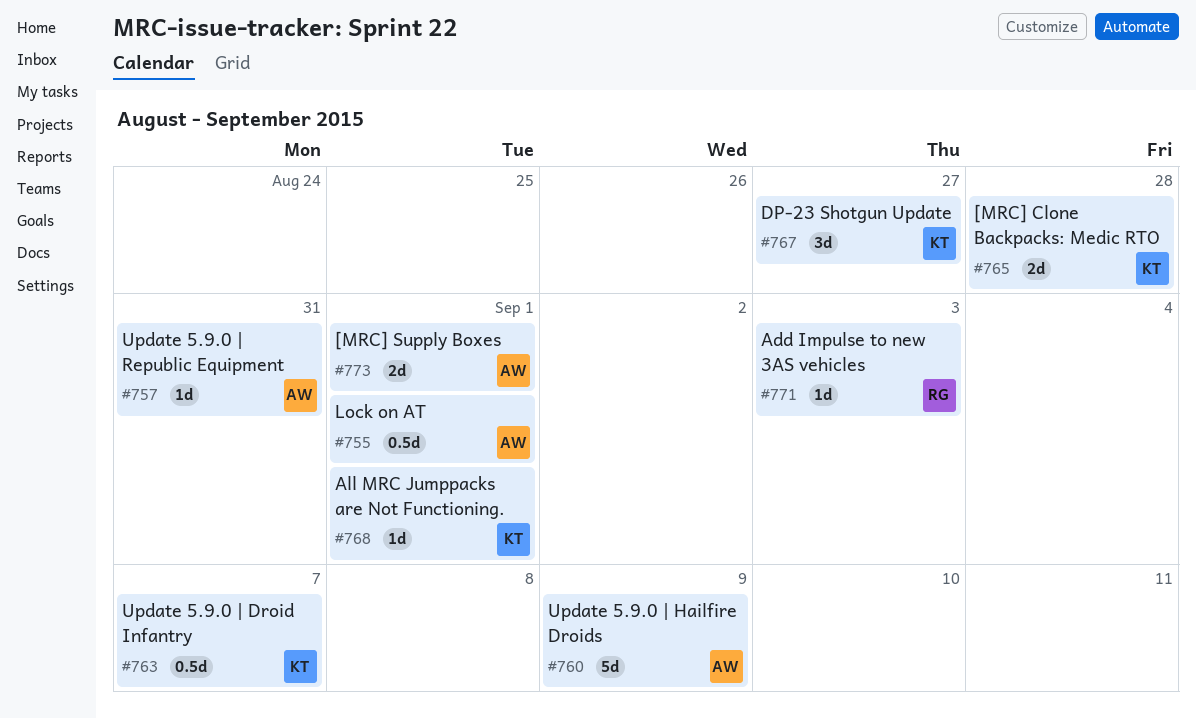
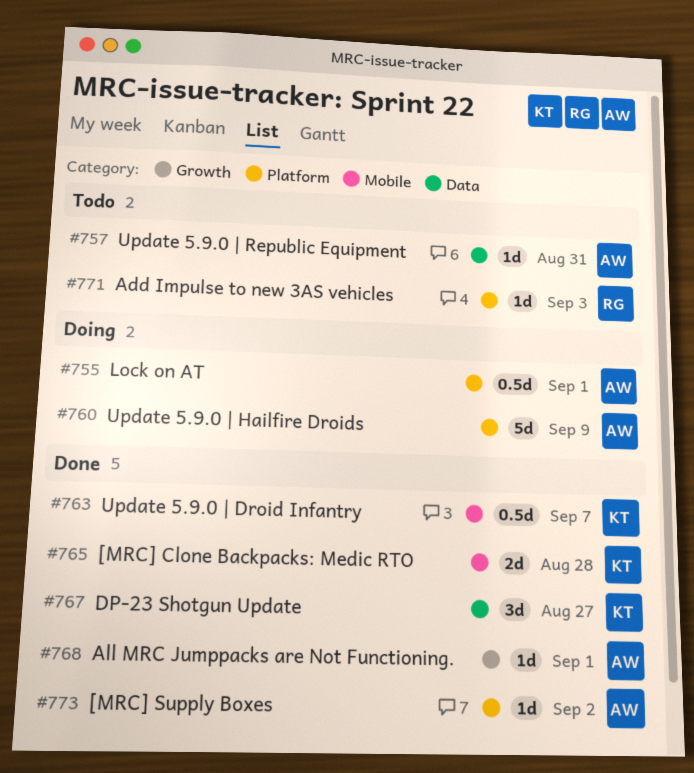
#768, owner: KT -> AW
#773, estimate: 2d -> 1d
#773, due: Sep 1 -> Sep 2

